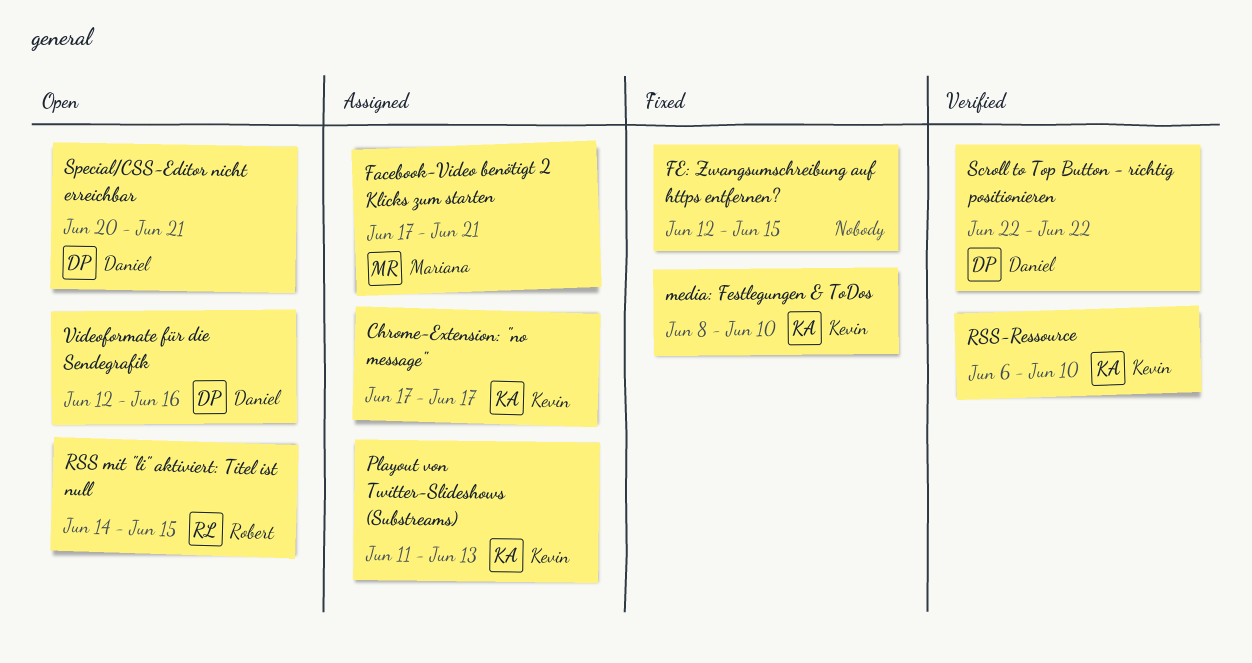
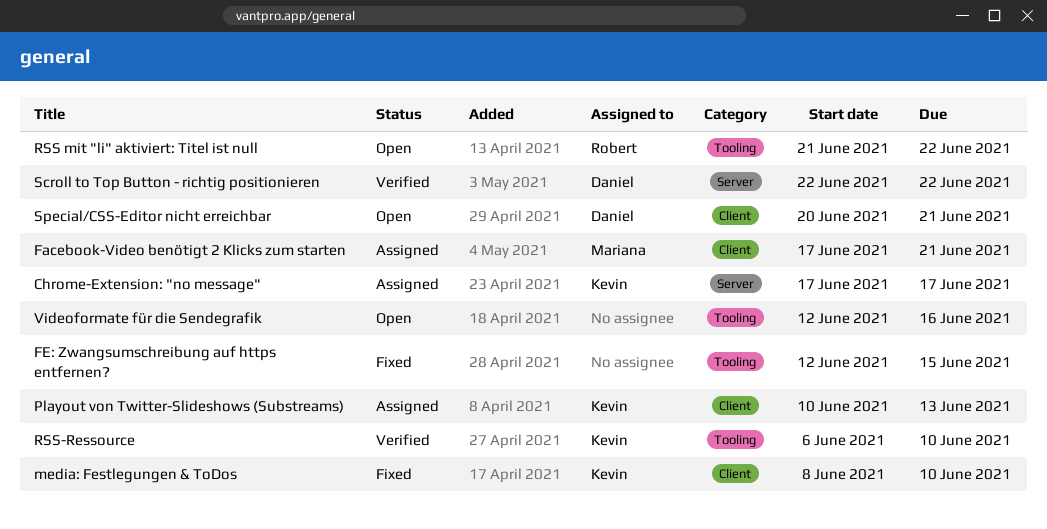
Playout von Twitter-Slideshows (Substreams), start: Jun 11 -> Jun 10
RSS mit "li" aktiviert: Titel ist null, start: Jun 14 -> Jun 21
RSS mit "li" aktiviert: Titel ist null, due: Jun 15 -> Jun 22
Videoformate für die Sendegrafik, owner: Daniel -> none

